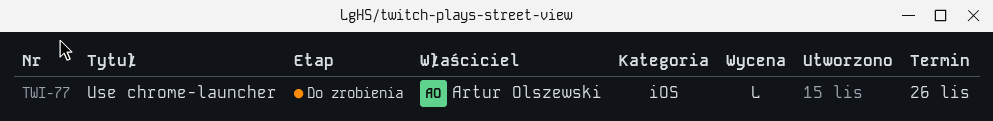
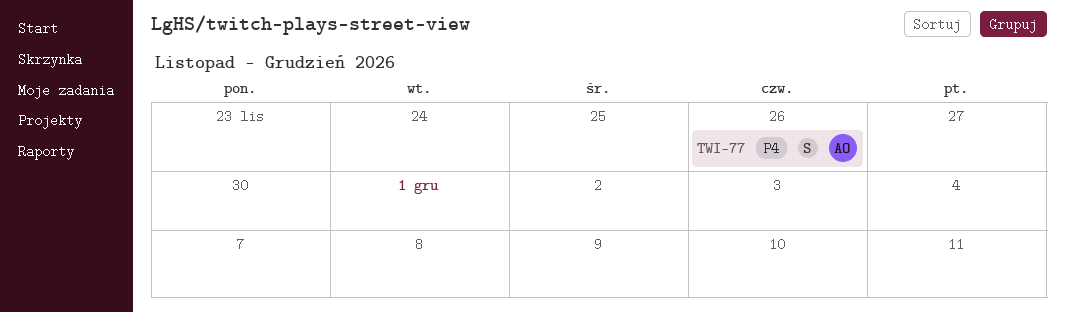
TWI-77, estimate: L -> S

